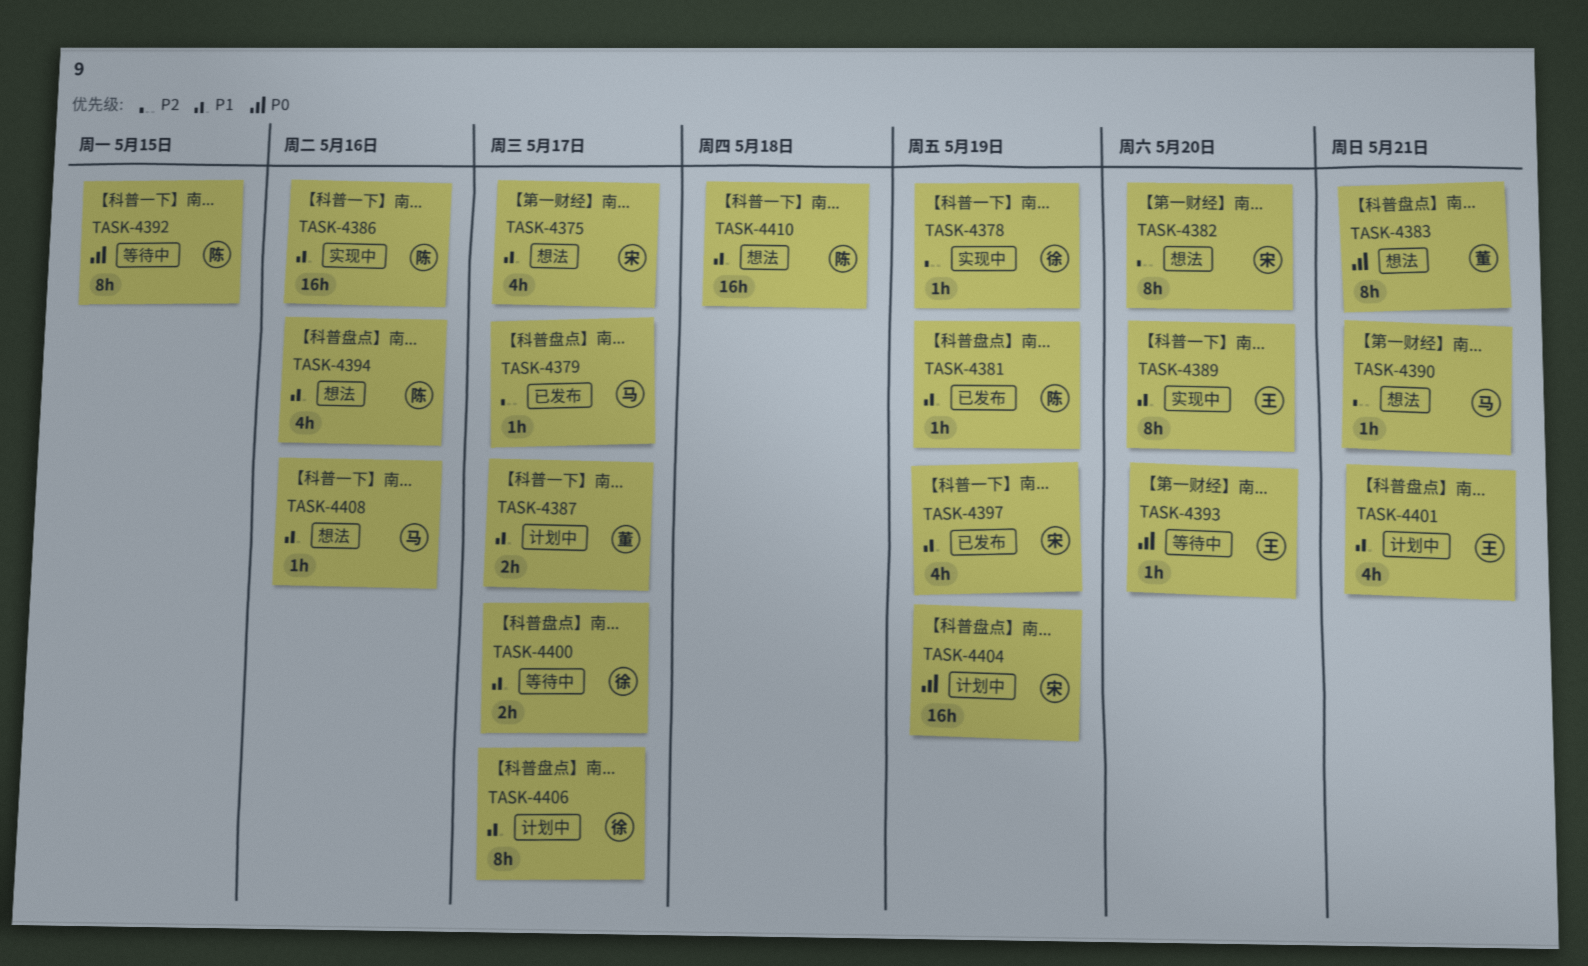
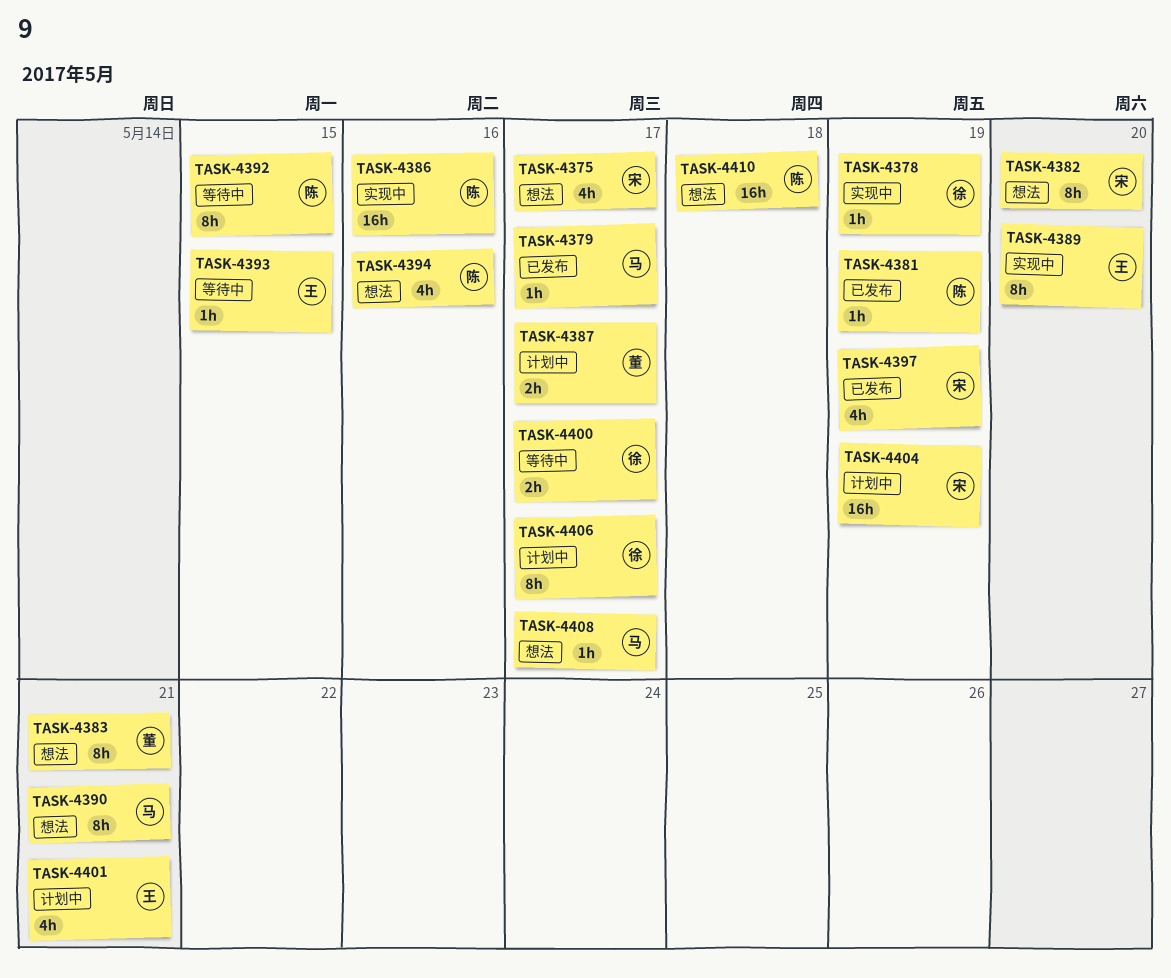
TASK-4390, estimate: 1h -> 8h
TASK-4393, due: May 20 -> May 15
TASK-4408, due: May 16 -> May 17

